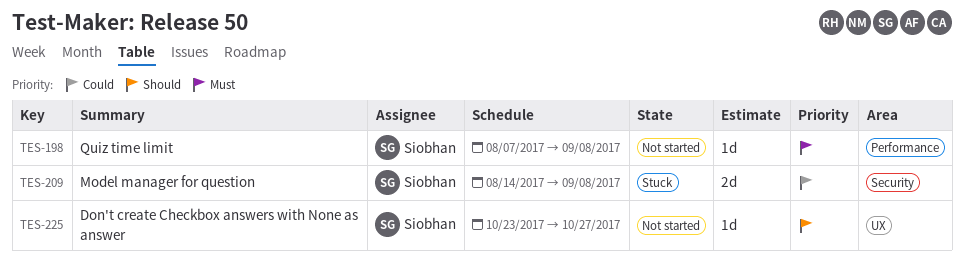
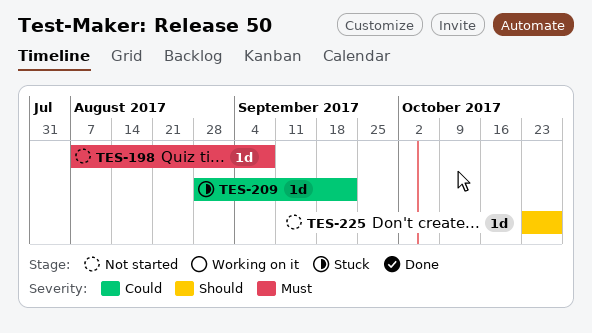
TES-209, estimate: 2d -> 1d
TES-209, start: Aug 14 -> Aug 28
TES-209, due: Sep 8 -> Sep 22

